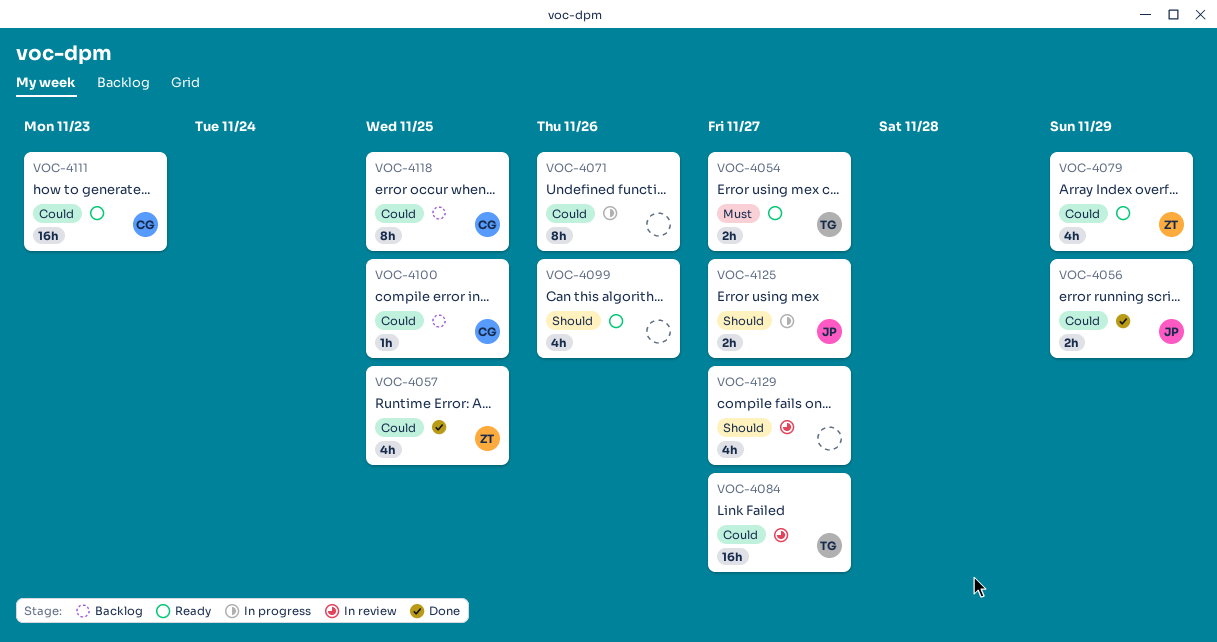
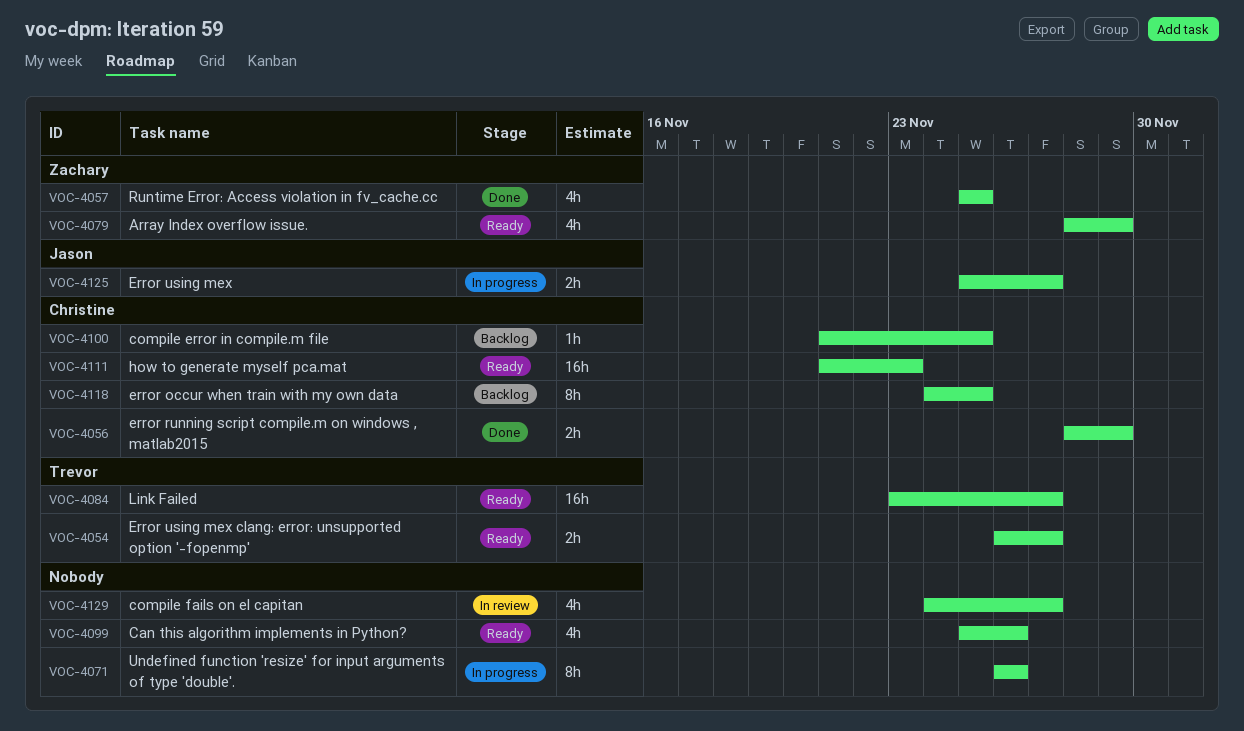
VOC-4056, owner: Jason -> Christine
VOC-4084, status: In review -> Ready

